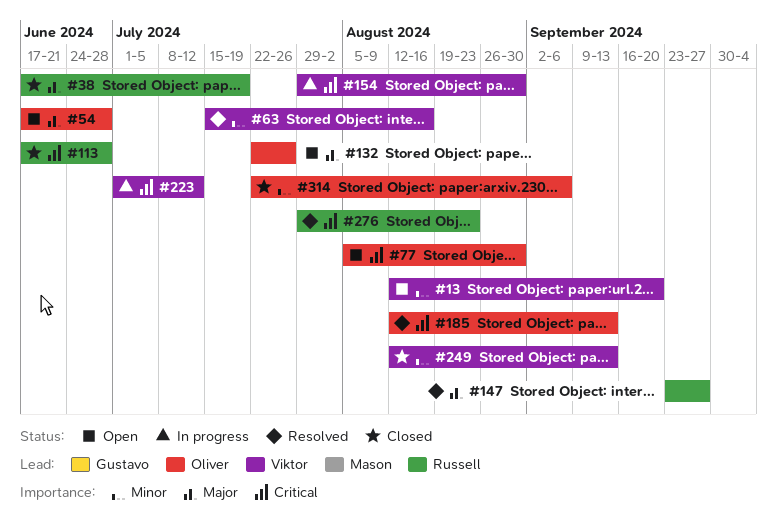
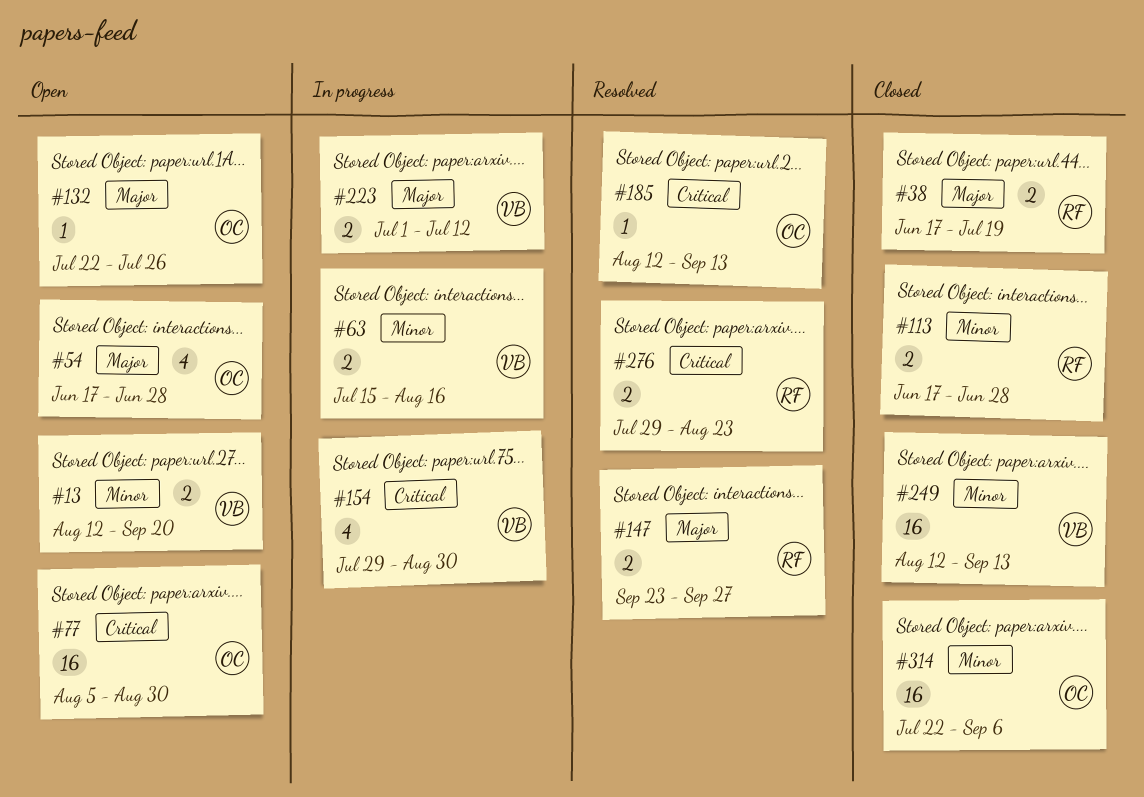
#63, status: Resolved -> In progress
#113, priority: Critical -> Minor
#223, priority: Critical -> Major

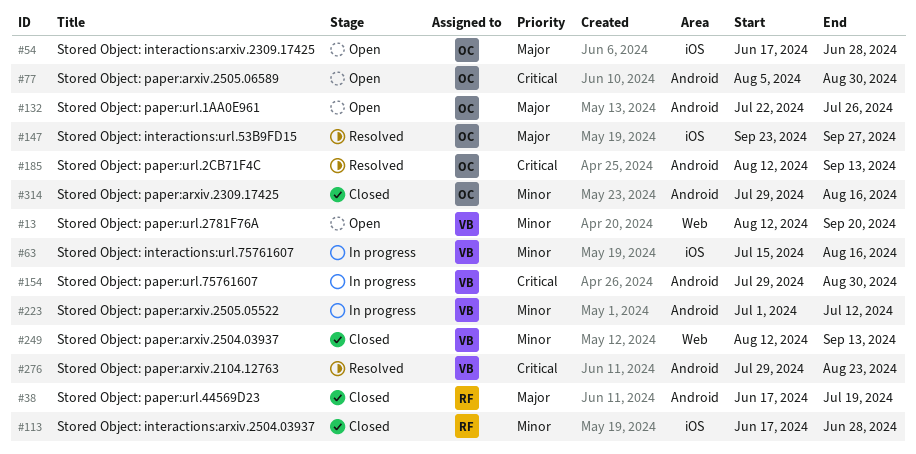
#147, owner: RF -> OC
#223, priority: Major -> Minor
#276, owner: RF -> VB
#314, start: Jul 22 -> Jul 29
#314, due: Sep 6 -> Aug 16

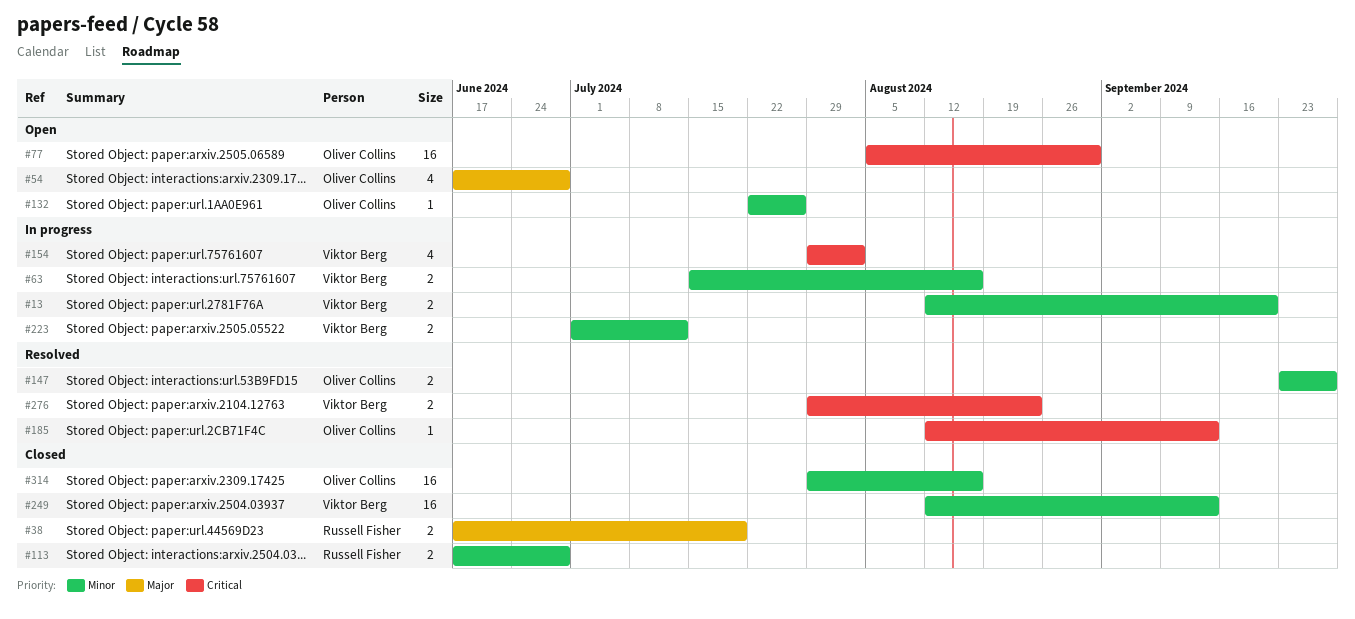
#13, status: Open -> In progress
#132, priority: Major -> Minor
#147, priority: Major -> Minor
#154, due: Aug 30 -> Aug 2

